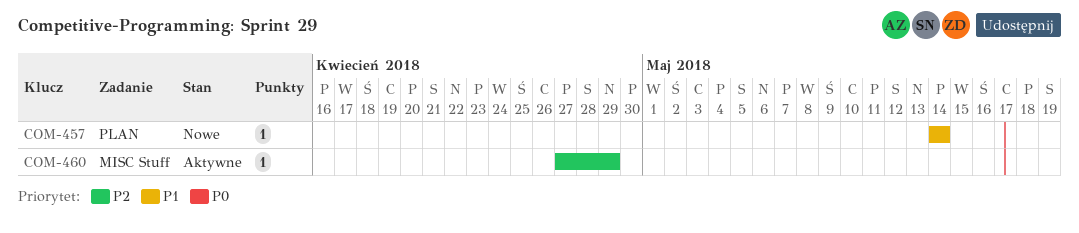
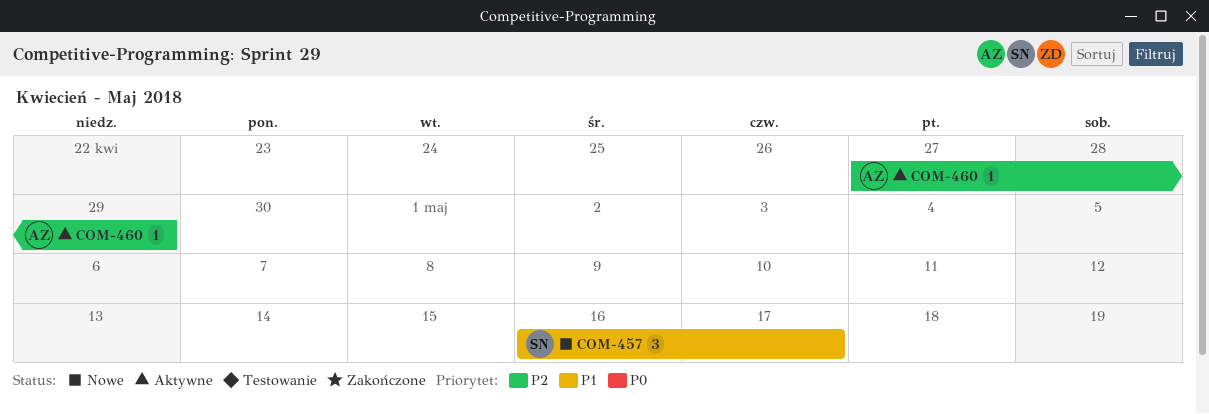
COM-457, estimate: 1 -> 3
COM-457, start: May 14 -> May 16
COM-457, due: May 14 -> May 17

